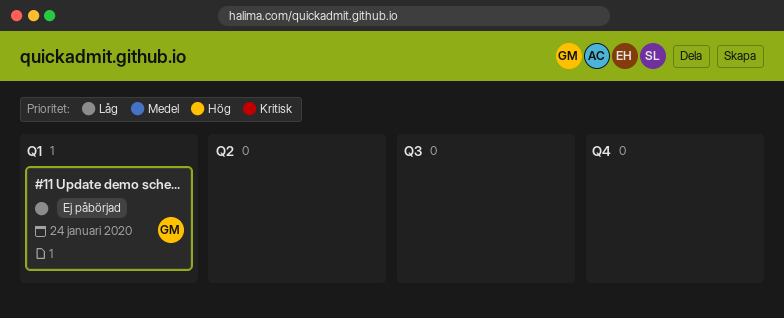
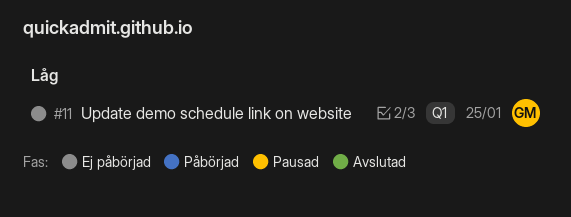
#11, due: Jan 24 -> Jan 25

